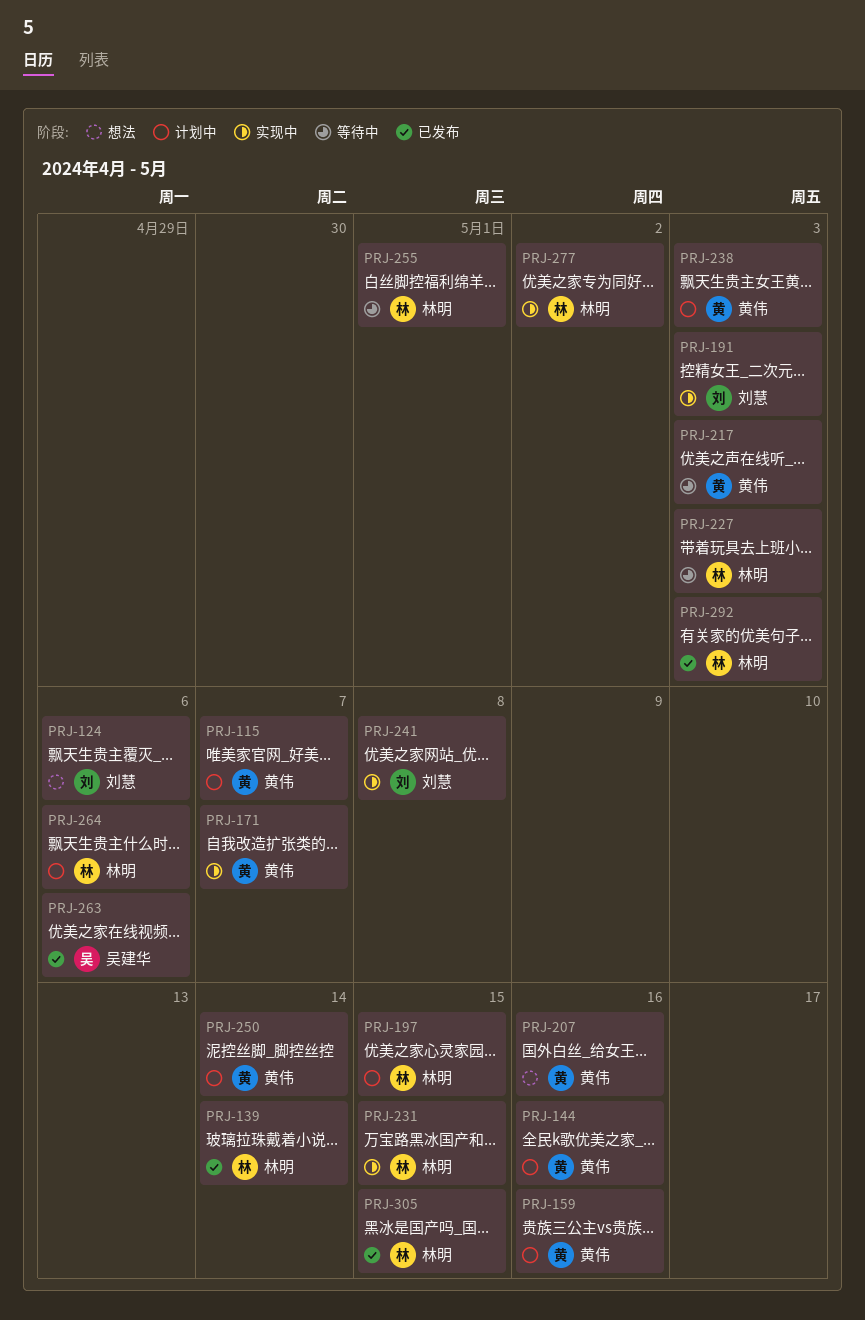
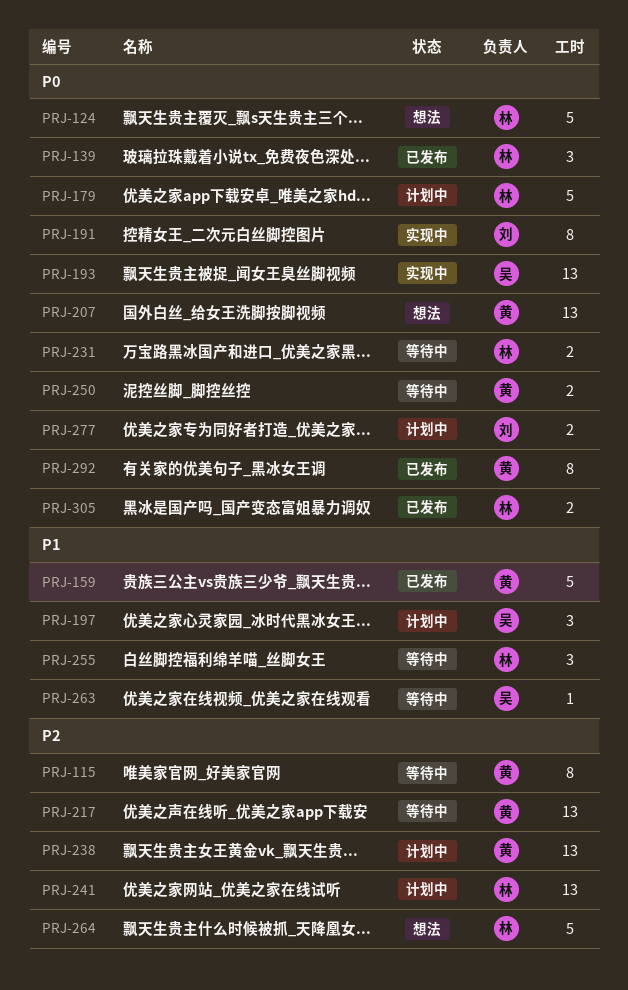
PRJ-115, status: 计划中 -> 等待中
PRJ-124, owner: 刘慧 -> 林明
PRJ-144: present -> none
PRJ-159, status: 计划中 -> 已发布
PRJ-171: present -> none
PRJ-179: none -> present
PRJ-193: none -> present
PRJ-197, owner: 林明 -> 吴建华
PRJ-227: present -> none
PRJ-231, status: 实现中 -> 等待中
PRJ-241, status: 实现中 -> 计划中
PRJ-241, owner: 刘慧 -> 林明
PRJ-250, status: 计划中 -> 等待中
PRJ-263, status: 已发布 -> 等待中
PRJ-264, status: 计划中 -> 想法
PRJ-277, status: 实现中 -> 计划中
PRJ-277, owner: 林明 -> 刘慧
PRJ-292, owner: 林明 -> 黄伟

